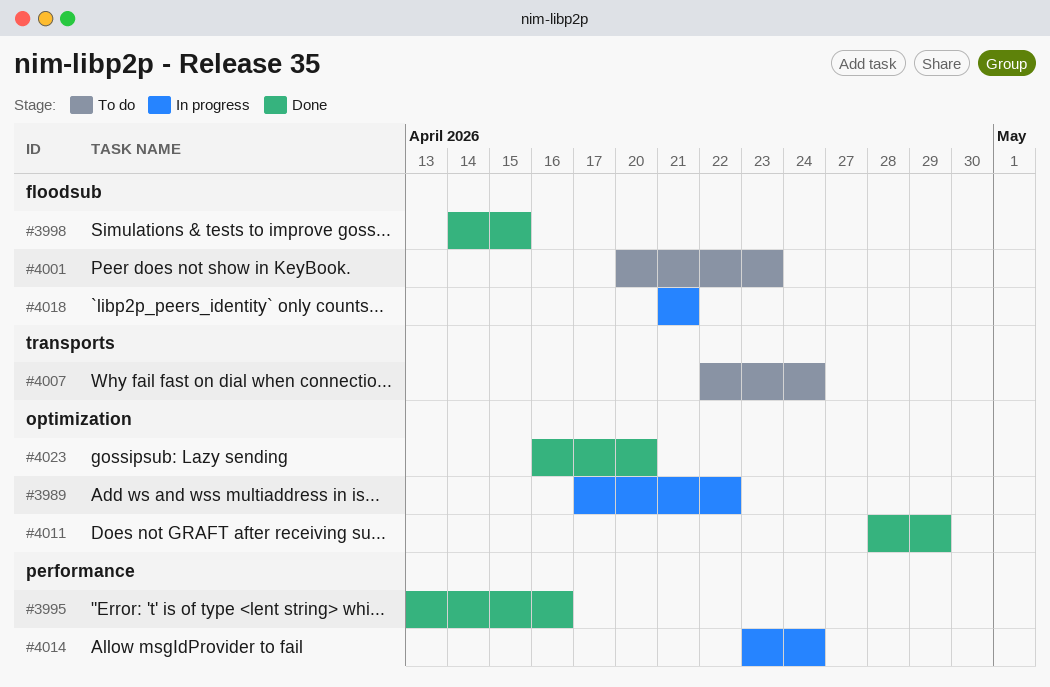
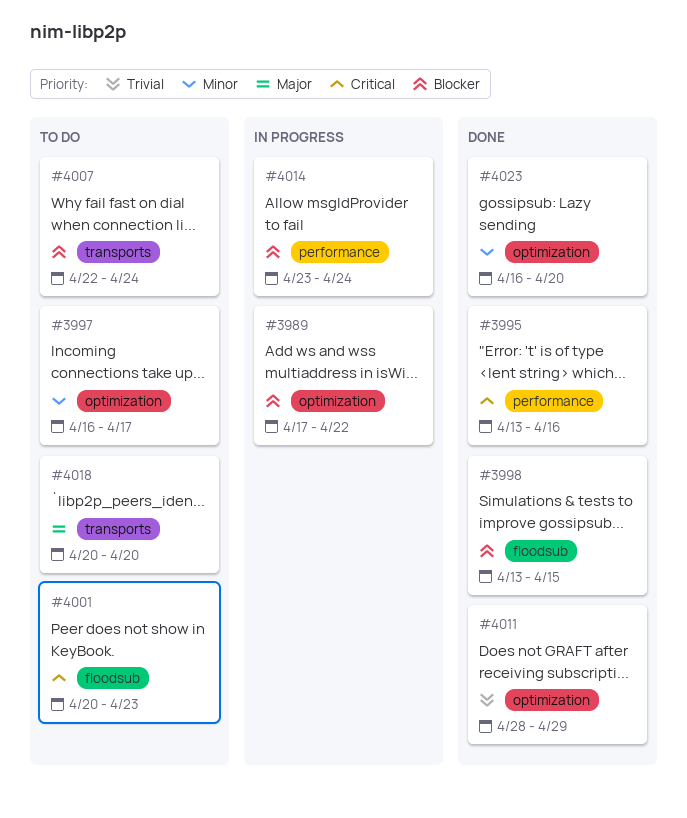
#3997: none -> present
#3998, start: Apr 14 -> Apr 13
#4018, status: In progress -> To do
#4018, label: floodsub -> transports
#4018, start: Apr 21 -> Apr 20
#4018, due: Apr 21 -> Apr 20

